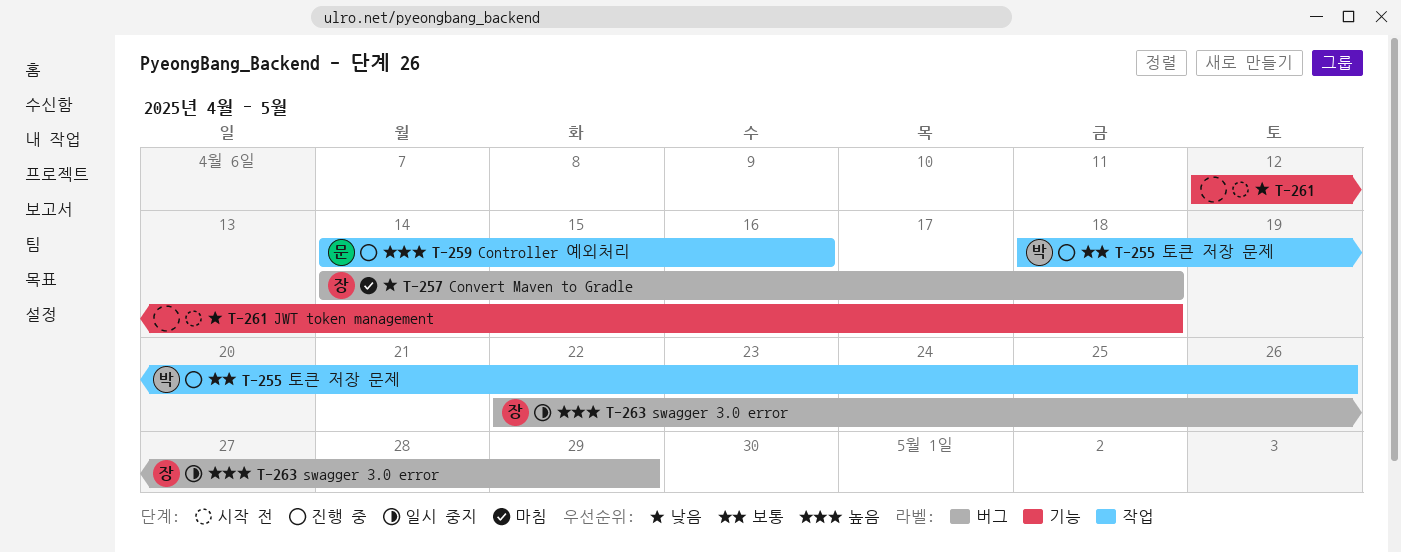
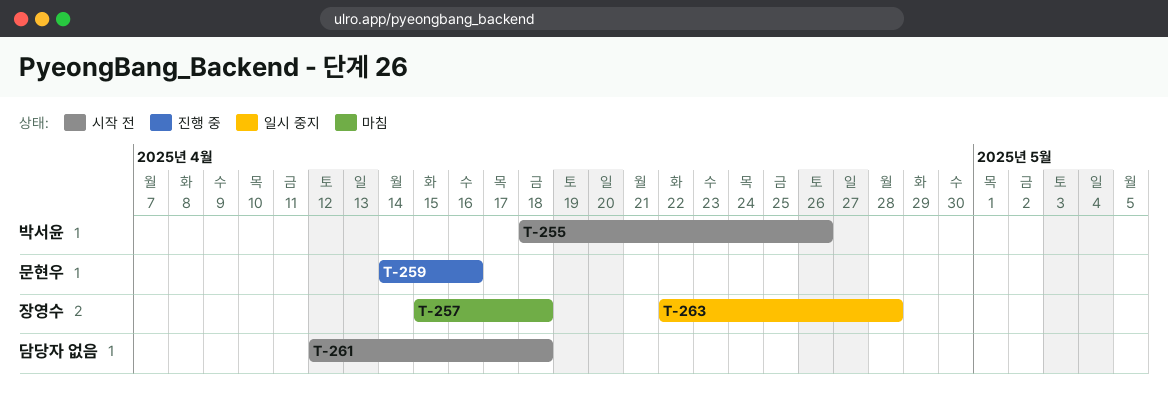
T-255, status: 진행 중 -> 시작 전
T-257, start: Apr 14 -> Apr 15
T-263, due: Apr 29 -> Apr 28

